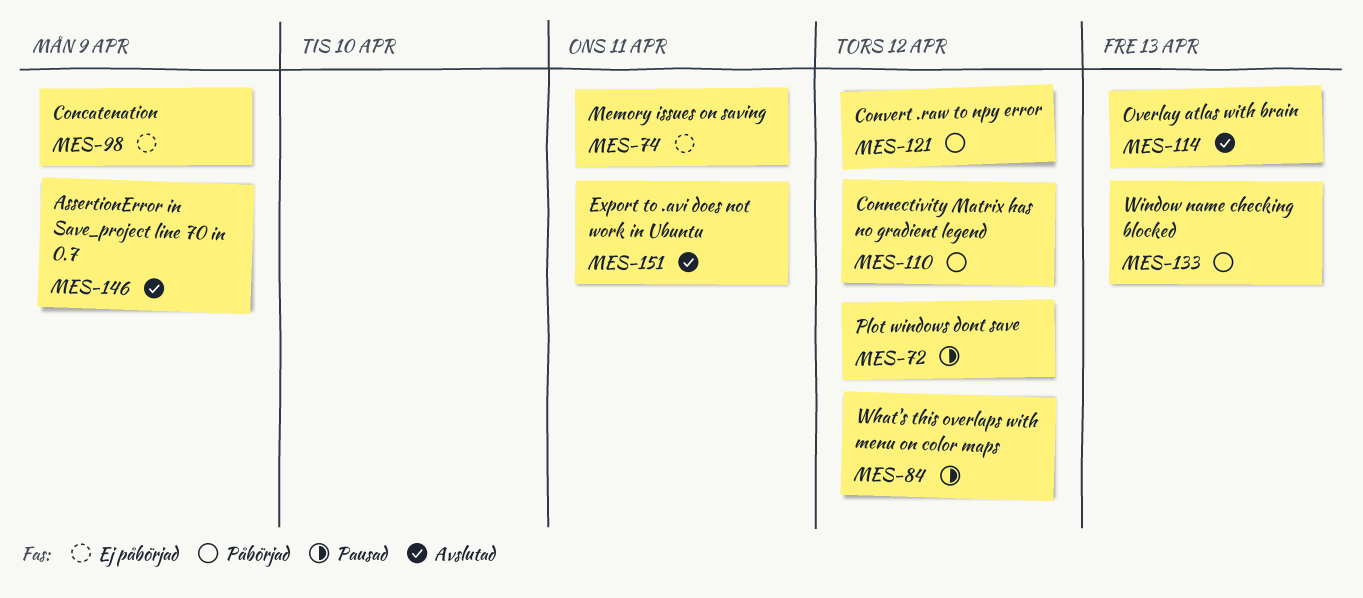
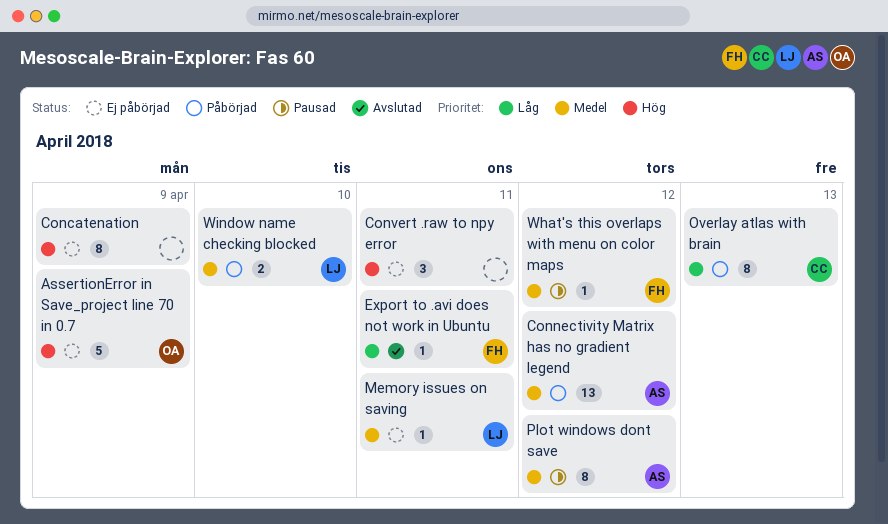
AssertionError in Save_project line 70 in 0.7, status: Avslutad -> Ej påbörjad
Convert .raw to npy error, status: Påbörjad -> Ej påbörjad
Convert .raw to npy error, due: Apr 12 -> Apr 11
Overlay atlas with brain, status: Avslutad -> Påbörjad
Window name checking blocked, due: Apr 13 -> Apr 10

